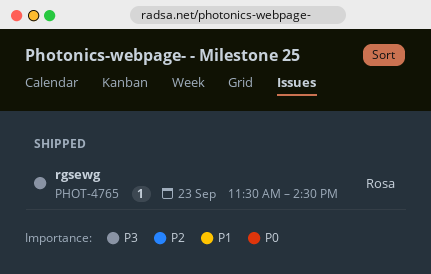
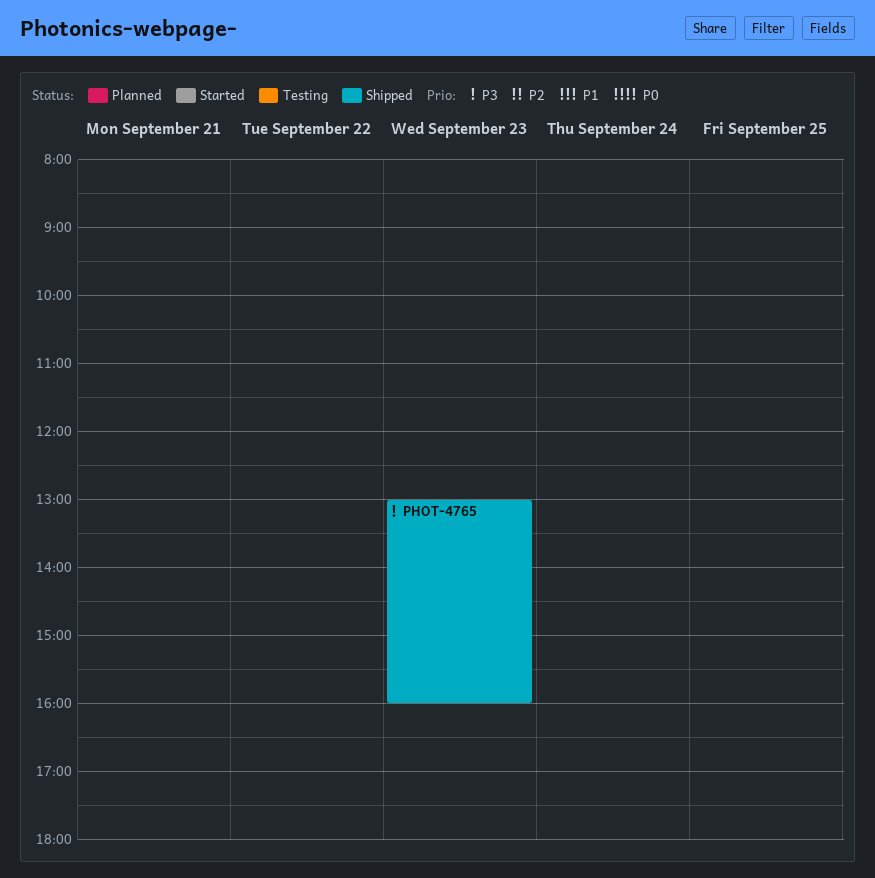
PHOT-4765, begins: 11:30 -> 13:00
PHOT-4765, ends: 14:30 -> 16:00

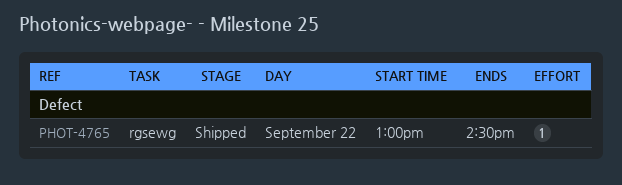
PHOT-4765, day: Sep 23 -> Sep 22
PHOT-4765, ends: 16:00 -> 14:30

